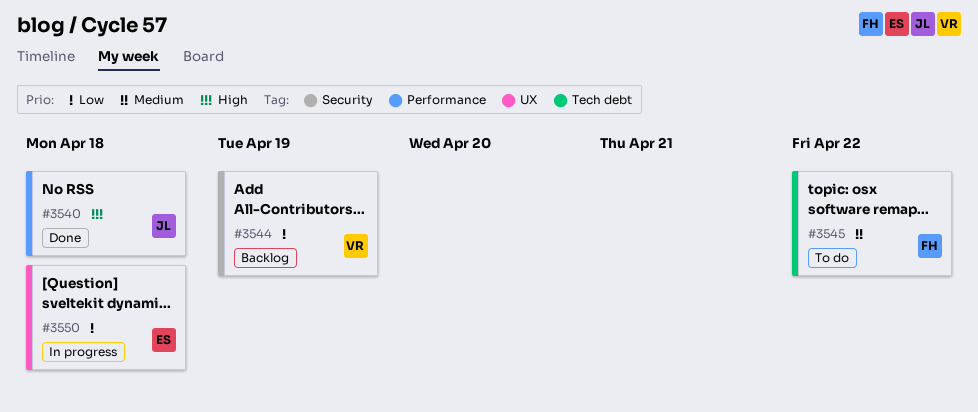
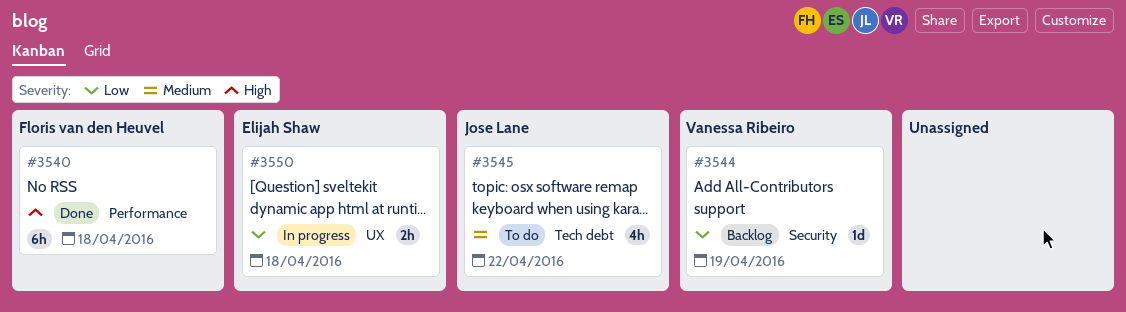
#3540, owner: Jose Lane -> Floris van den Heuvel
#3545, owner: Floris van den Heuvel -> Jose Lane

